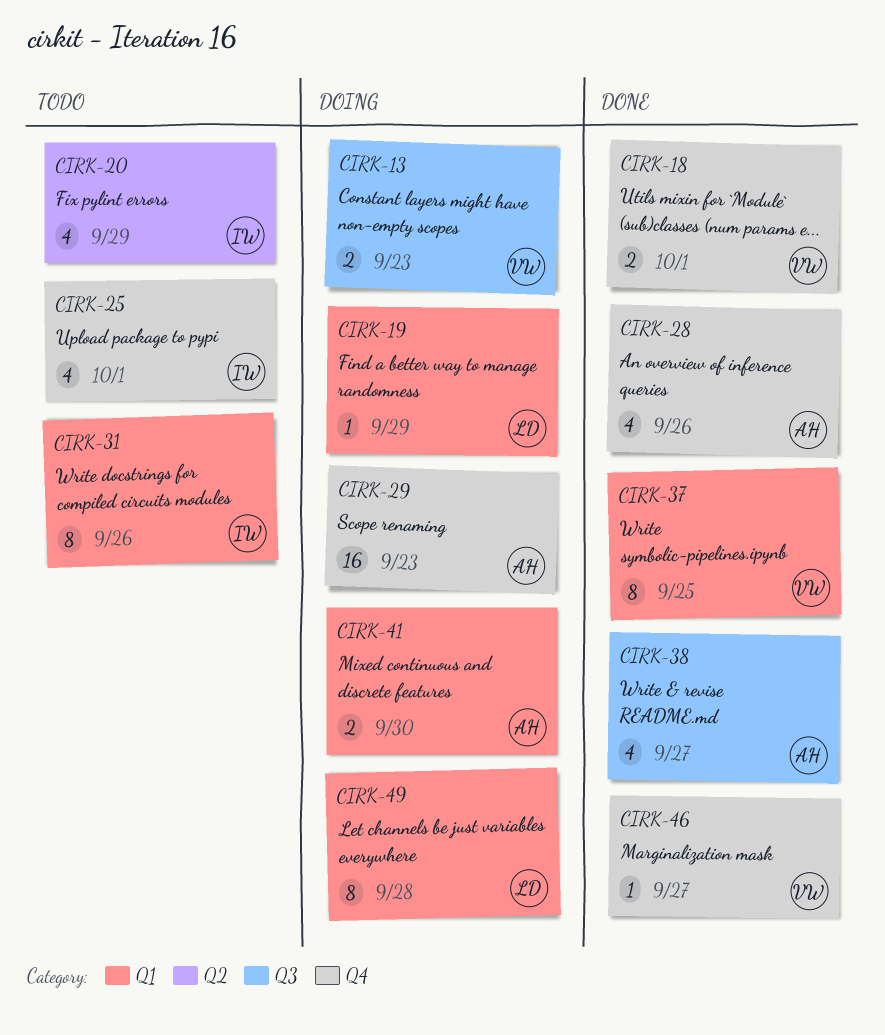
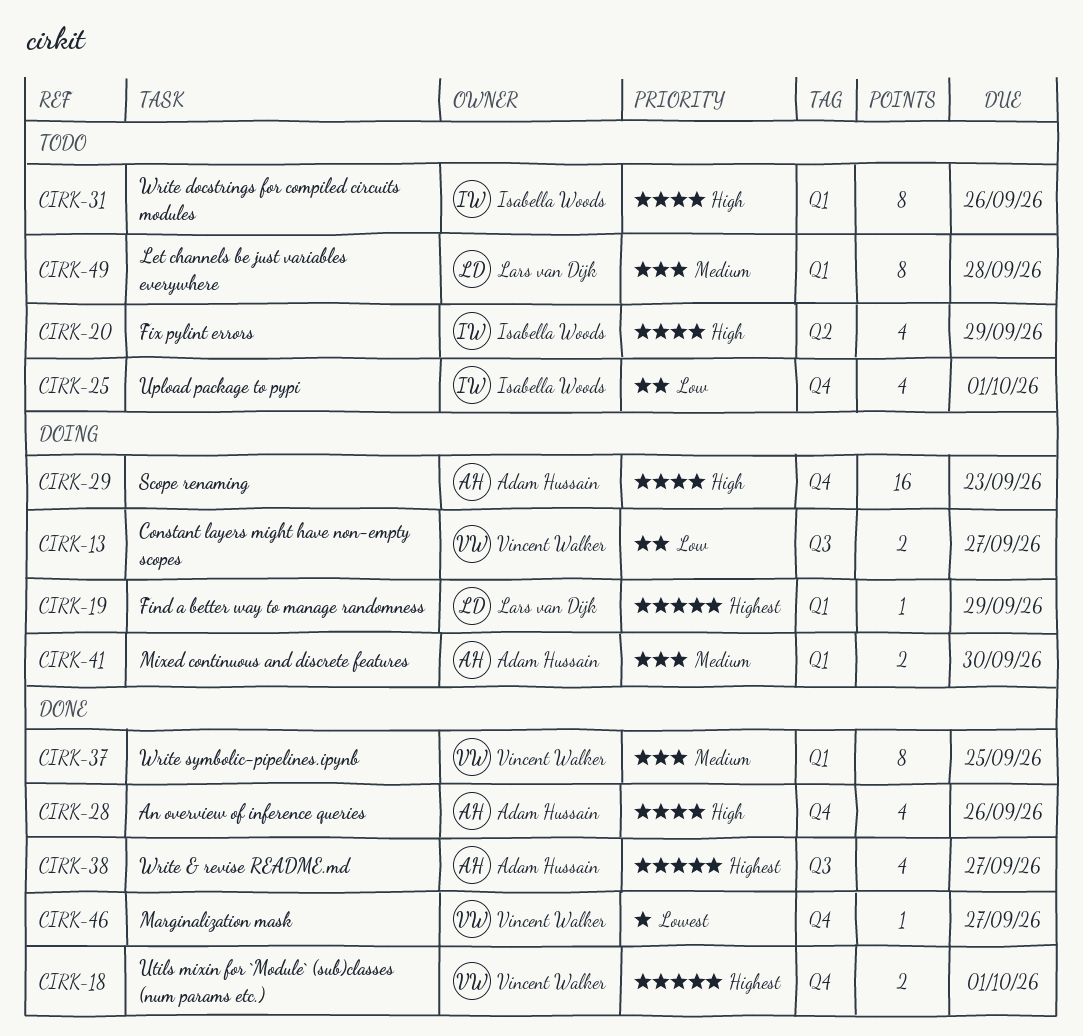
CIRK-13, due: Sep 23 -> Sep 27
CIRK-49, status: Doing -> Todo

